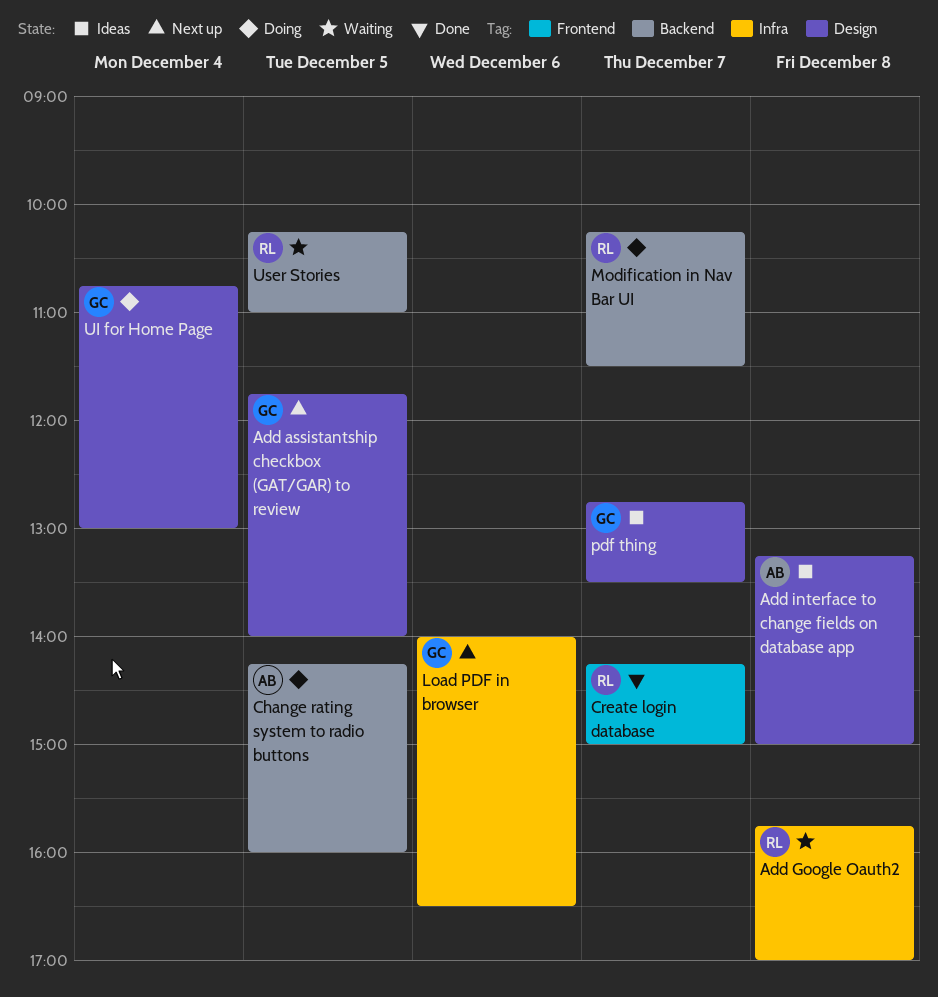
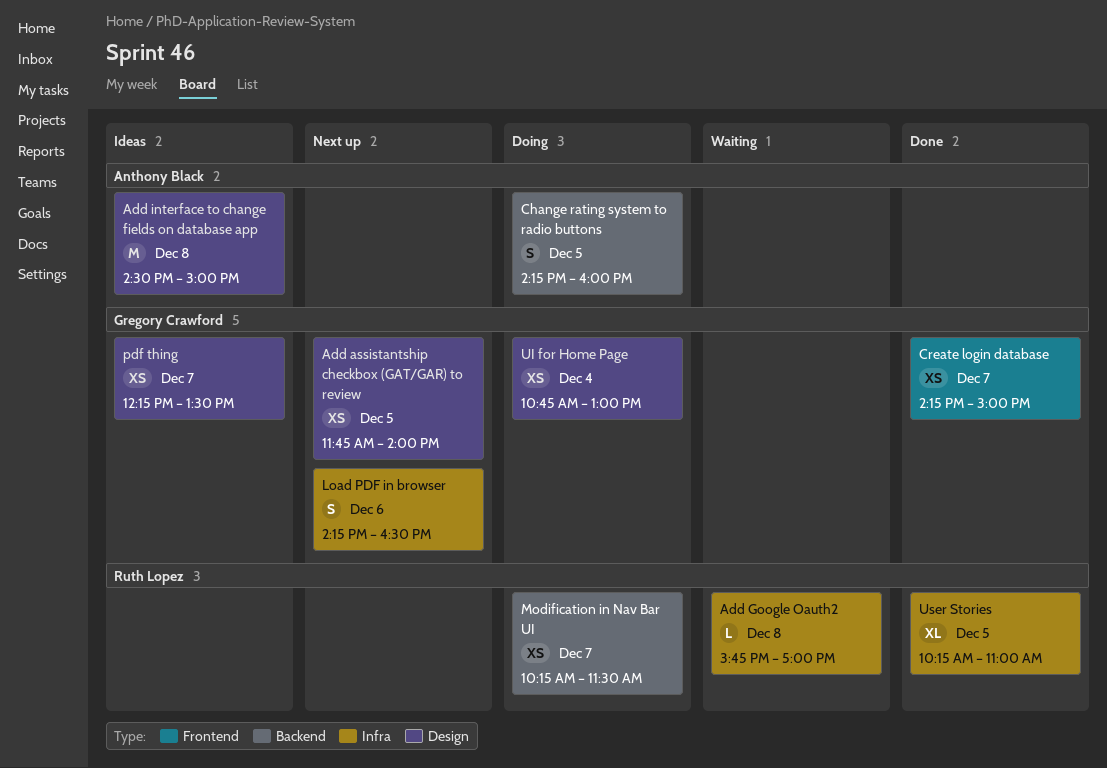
Add interface to change fields on database app, begins: 13:15 -> 14:30
Create login database, owner: Ruth Lopez -> Gregory Crawford
Load PDF in browser, begins: 14:00 -> 14:15
pdf thing, begins: 12:45 -> 12:15
User Stories, status: Waiting -> Done
User Stories, label: Backend -> Infra

